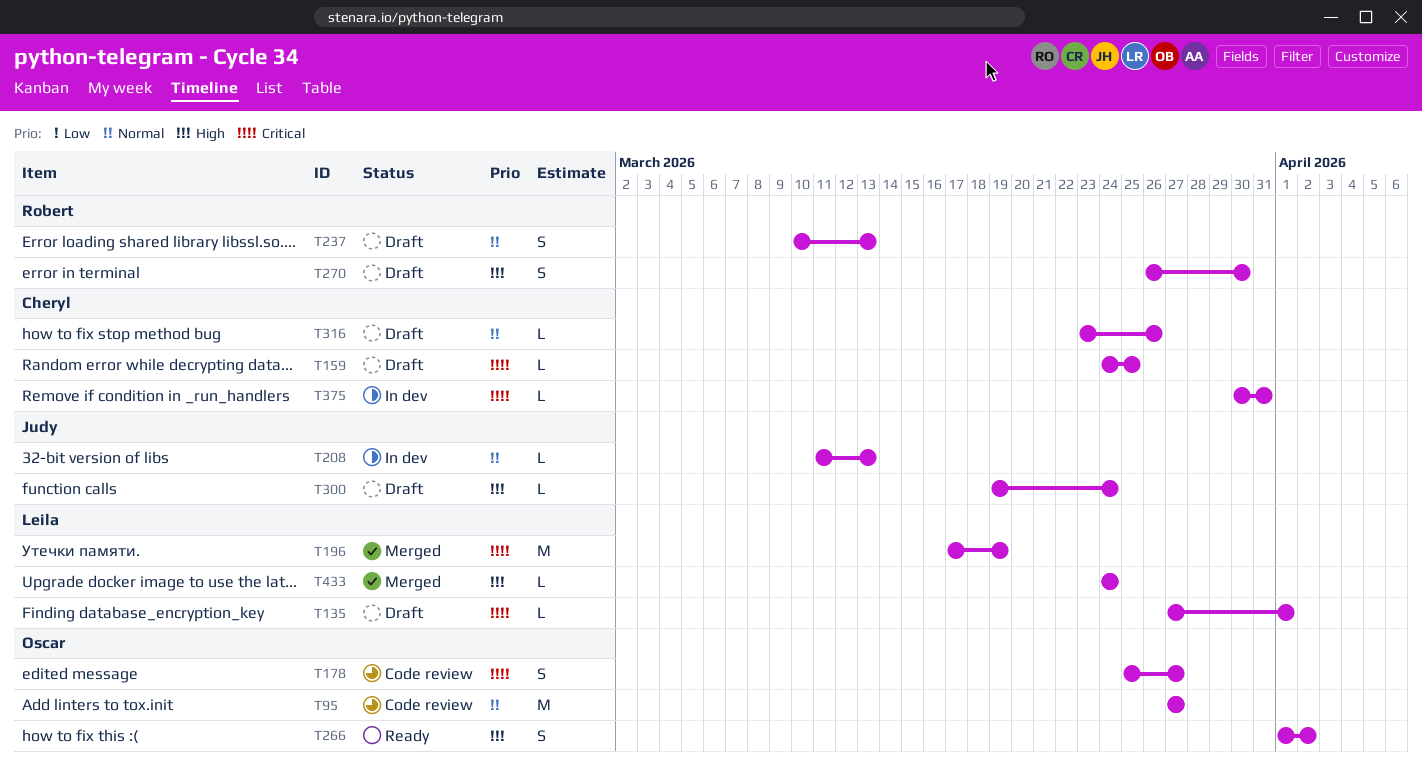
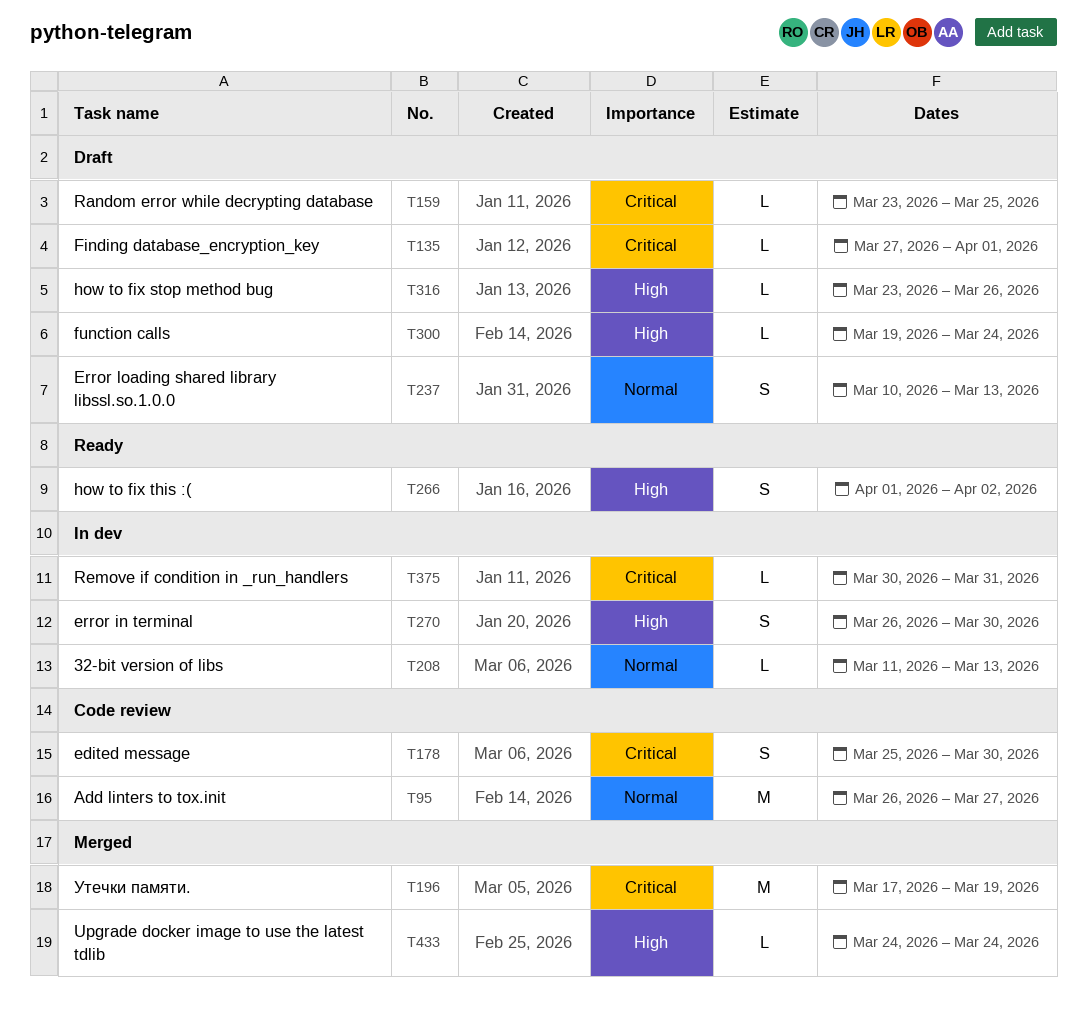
T95, start: Mar 27 -> Mar 26
T159, start: Mar 24 -> Mar 23
T178, due: Mar 27 -> Mar 30
T270, status: Draft -> In dev
T316, priority: Normal -> High

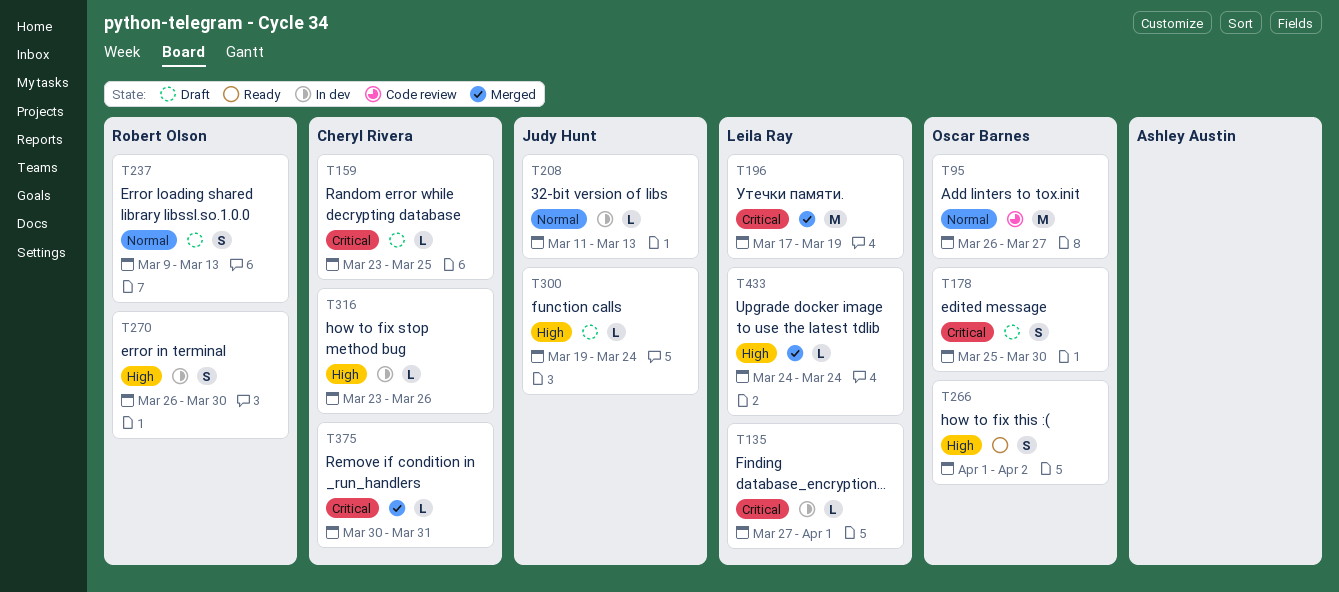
T135, status: Draft -> In dev
T178, status: Code review -> Draft
T237, start: Mar 10 -> Mar 9
T316, status: Draft -> In dev
T375, status: In dev -> Merged

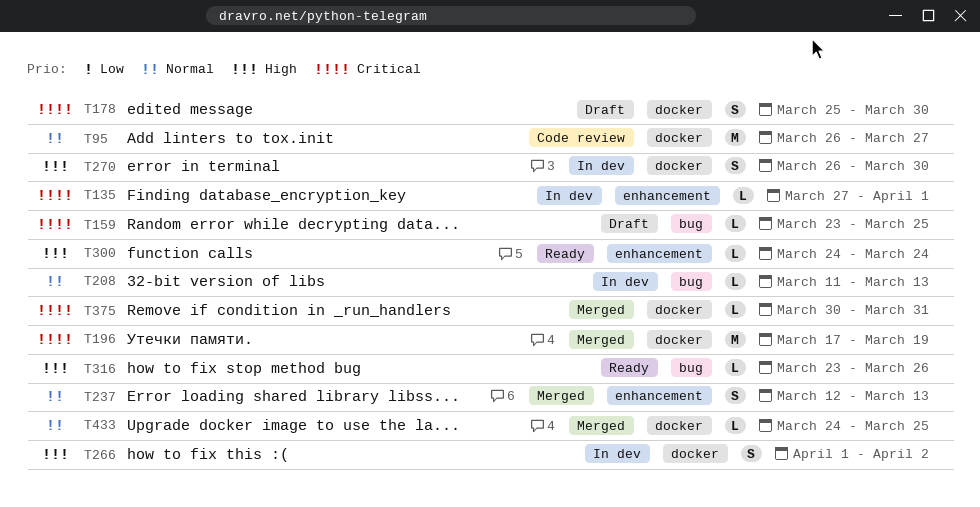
T237, status: Draft -> Merged
T237, start: Mar 9 -> Mar 12
T266, status: Ready -> In dev
T300, status: Draft -> Ready
T300, start: Mar 19 -> Mar 24
T316, status: In dev -> Ready
T433, priority: High -> Normal
T433, due: Mar 24 -> Mar 25

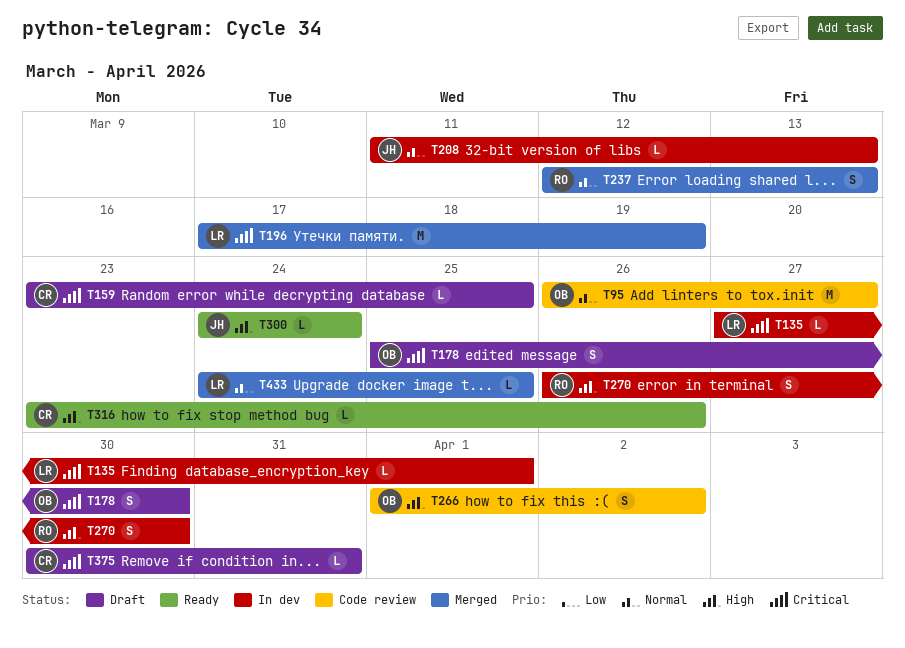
T266, status: In dev -> Code review
T375, status: Merged -> Draft

